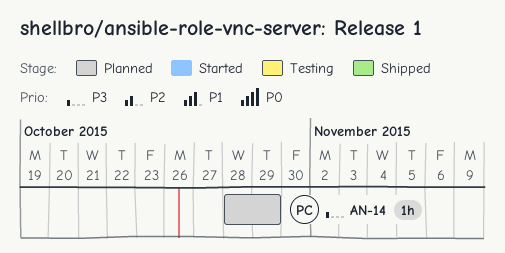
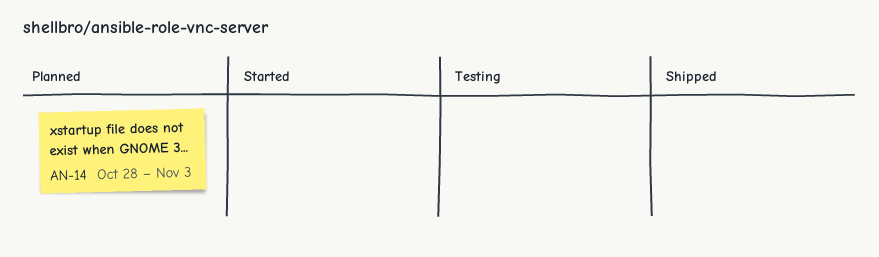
AN-14, due: Oct 29 -> Nov 3

